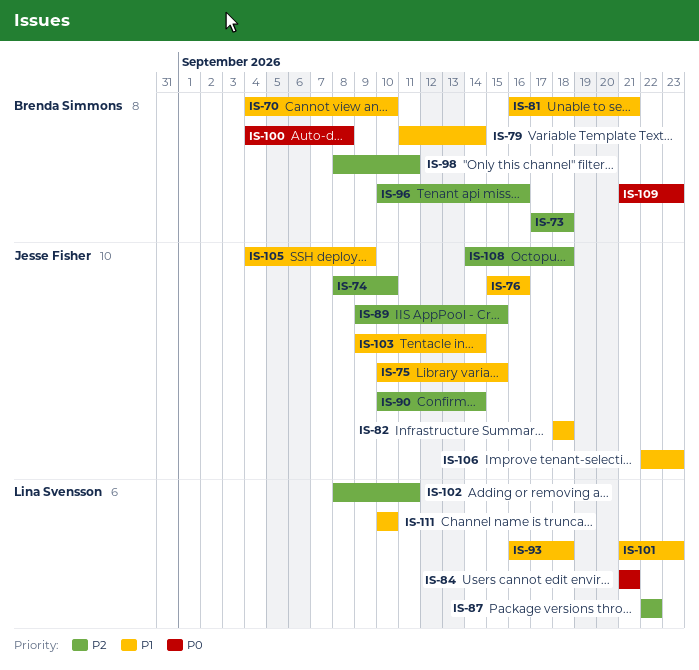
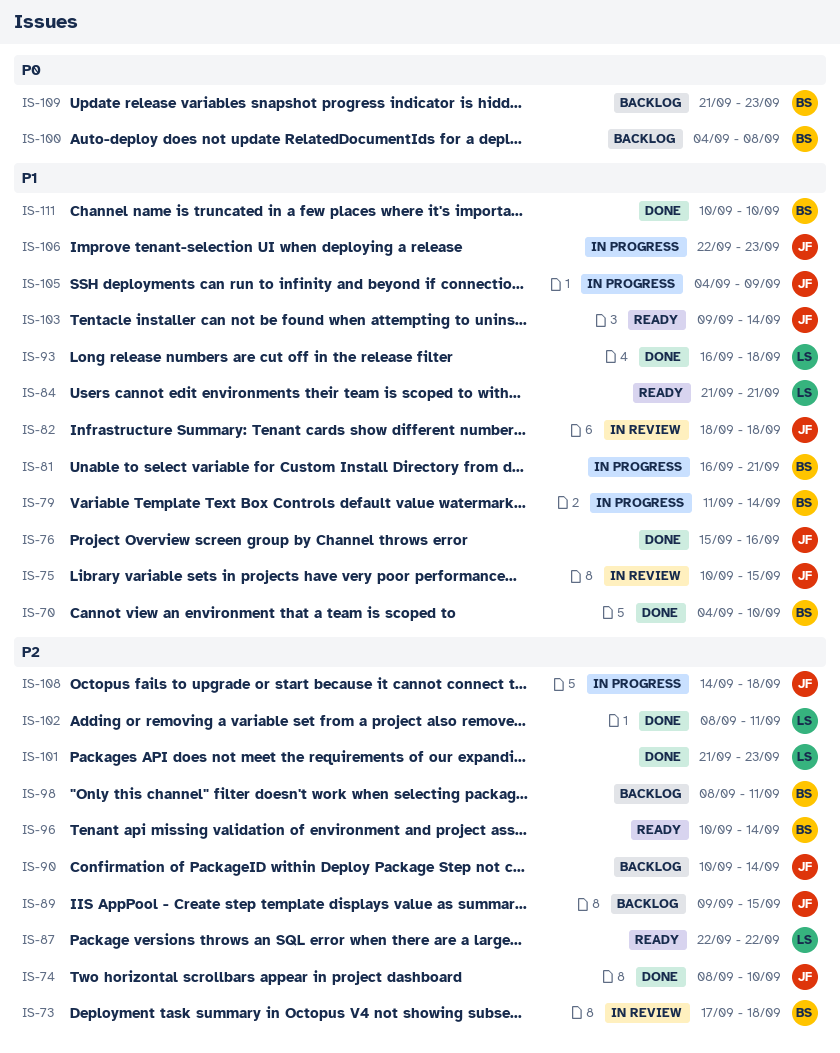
IS-84, priority: P0 -> P1
IS-96, due: Sep 16 -> Sep 14
IS-101, priority: P1 -> P2
IS-111, owner: Lina Svensson -> Brenda Simmons

